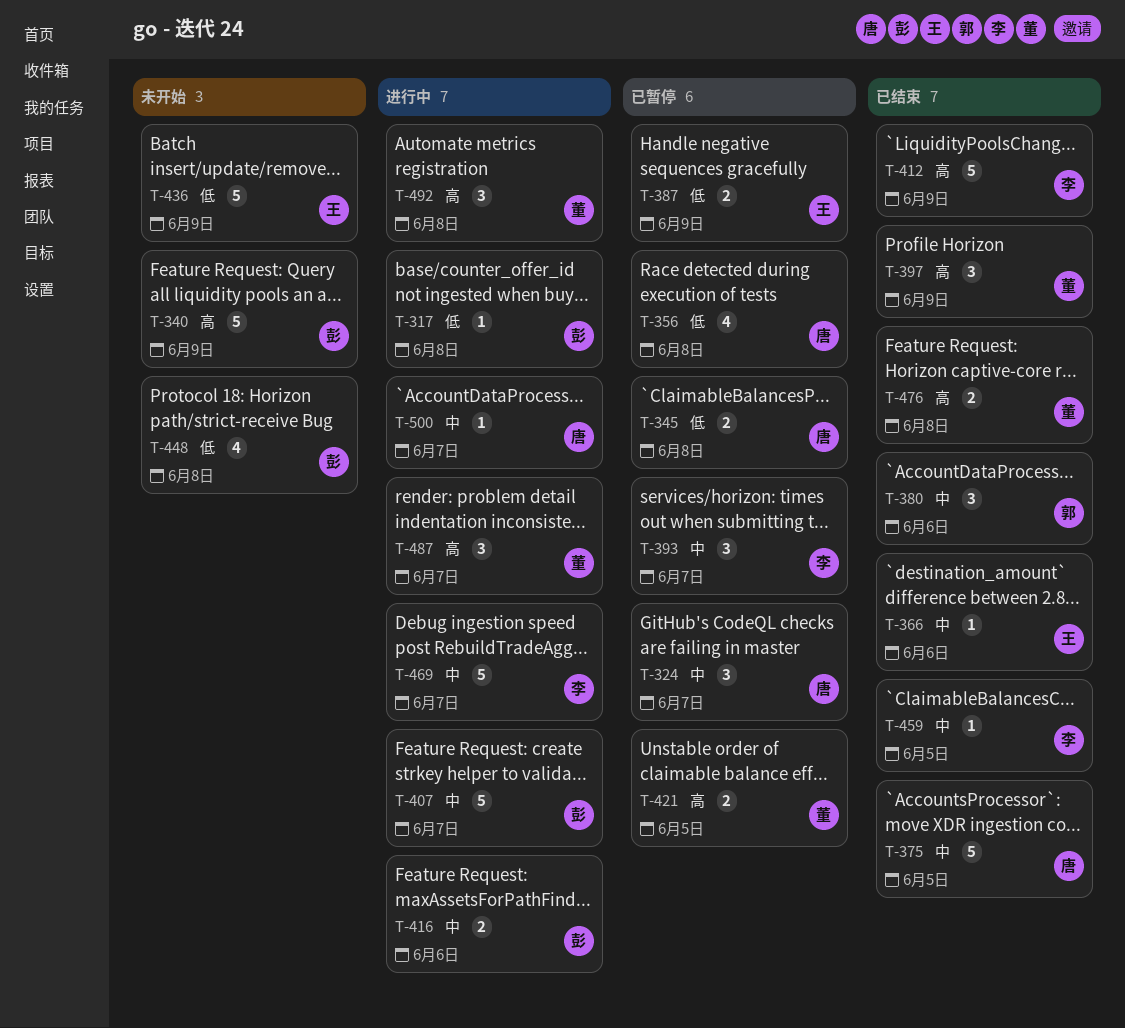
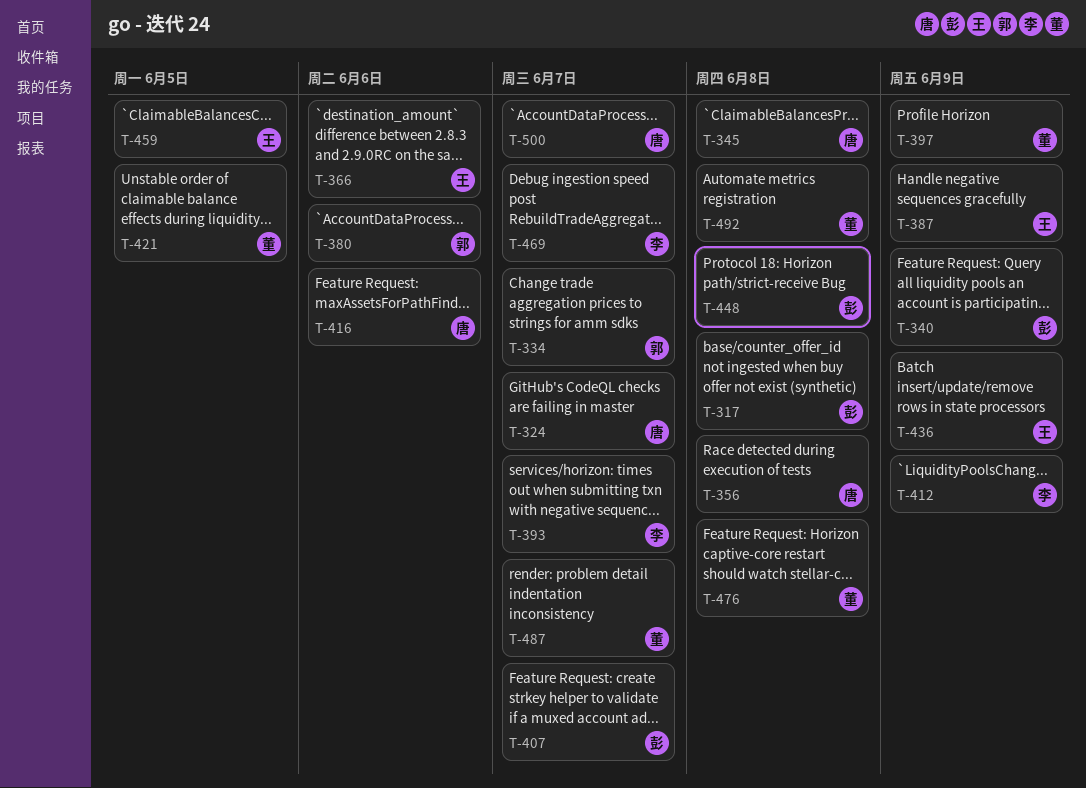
T-334: none -> present
T-375: present -> none
T-416, owner: 彭 -> 唐
T-459, owner: 李 -> 王

